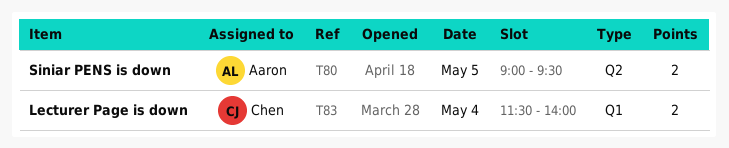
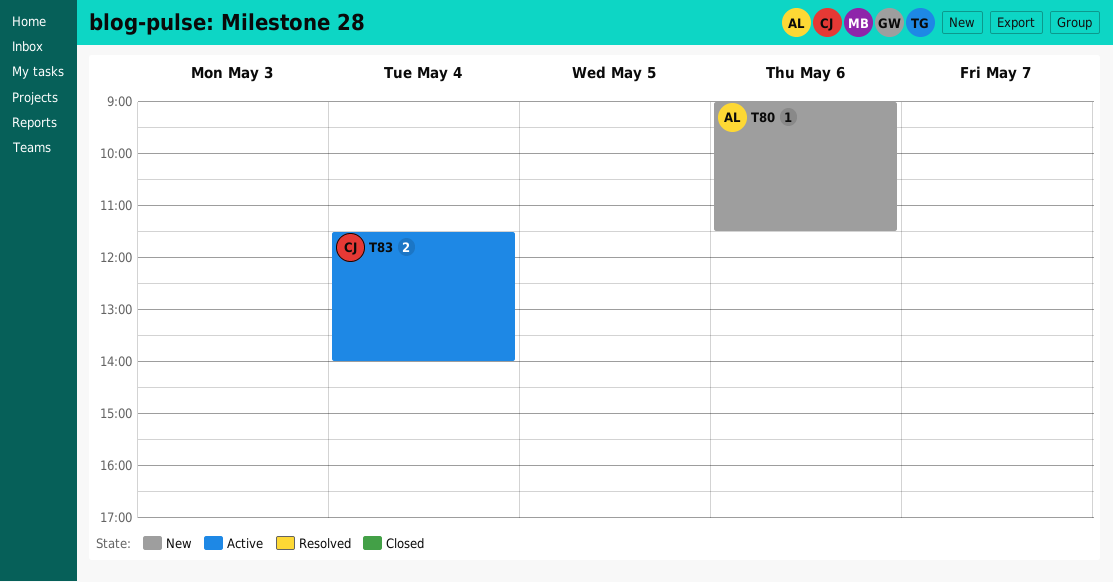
T80, estimate: 2 -> 1
T80, day: May 5 -> May 6
T80, ends: 09:30 -> 11:30

